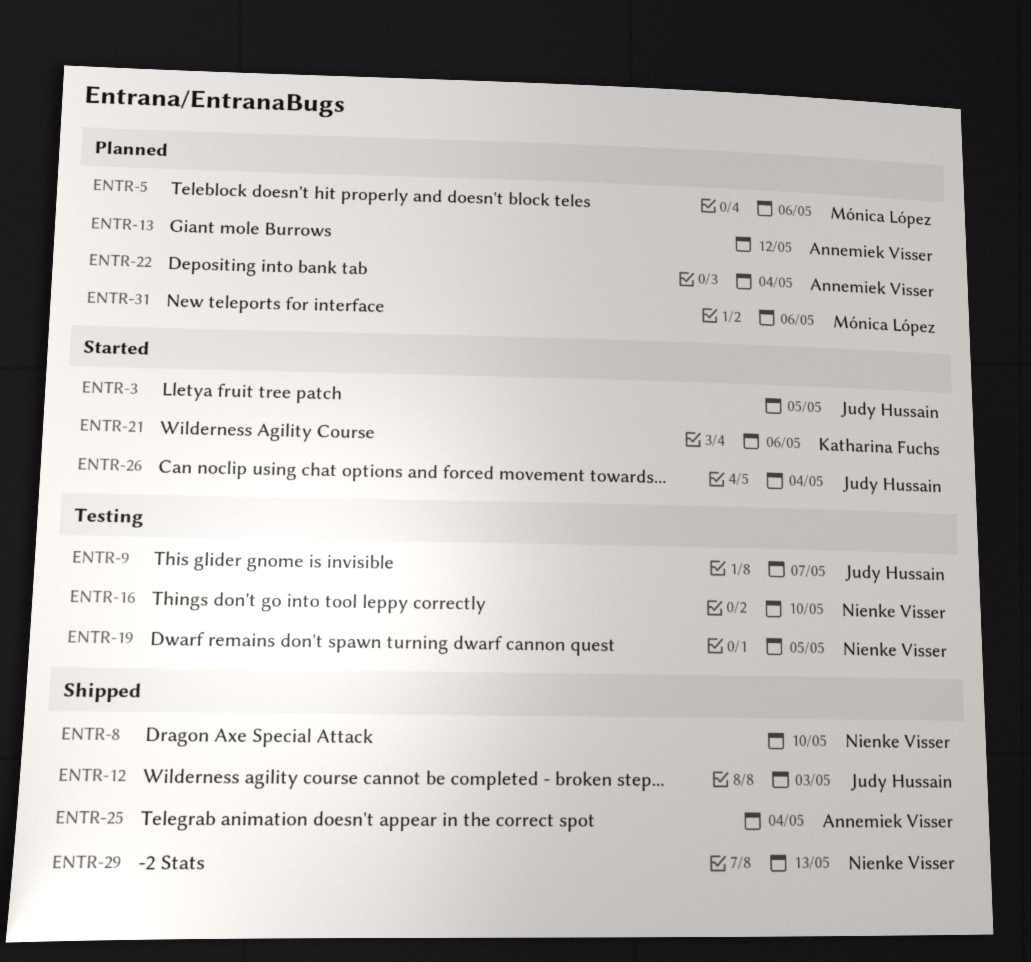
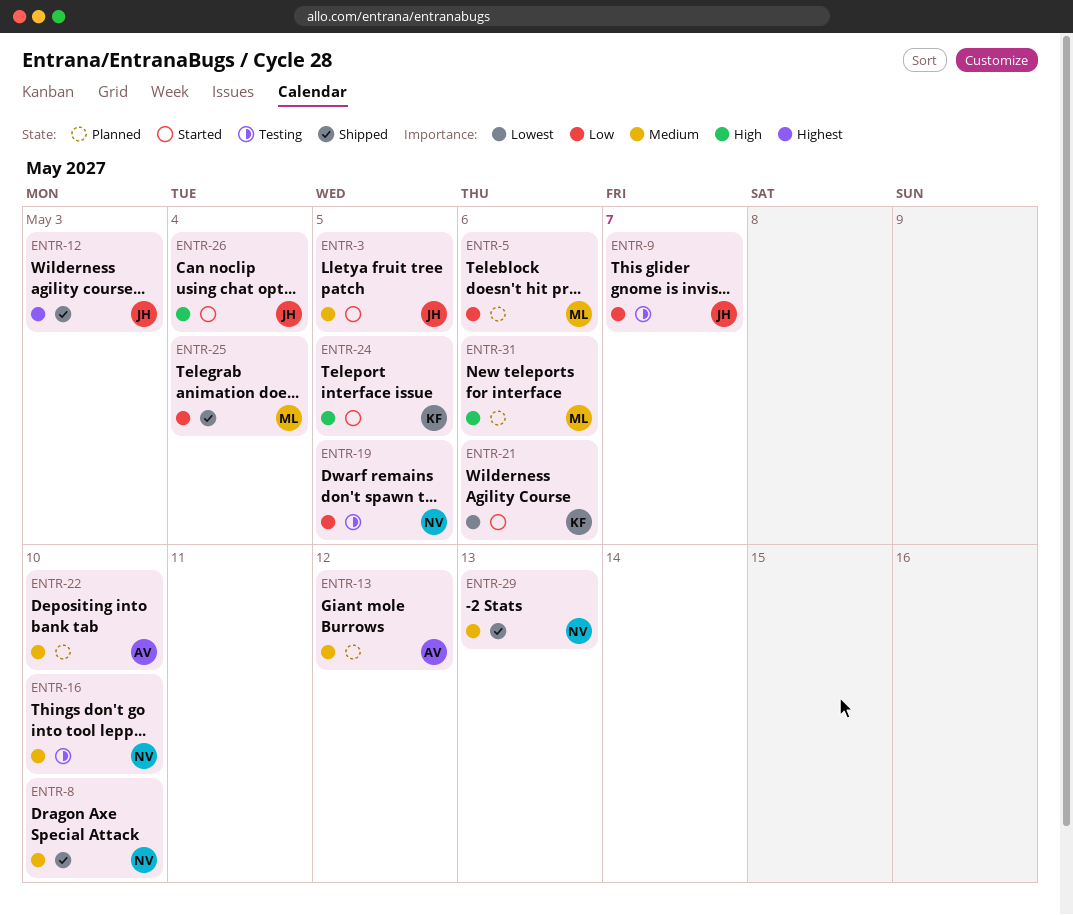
ENTR-22, due: May 4 -> May 10
ENTR-24: none -> present
ENTR-25, owner: Annemiek Visser -> Mónica López

